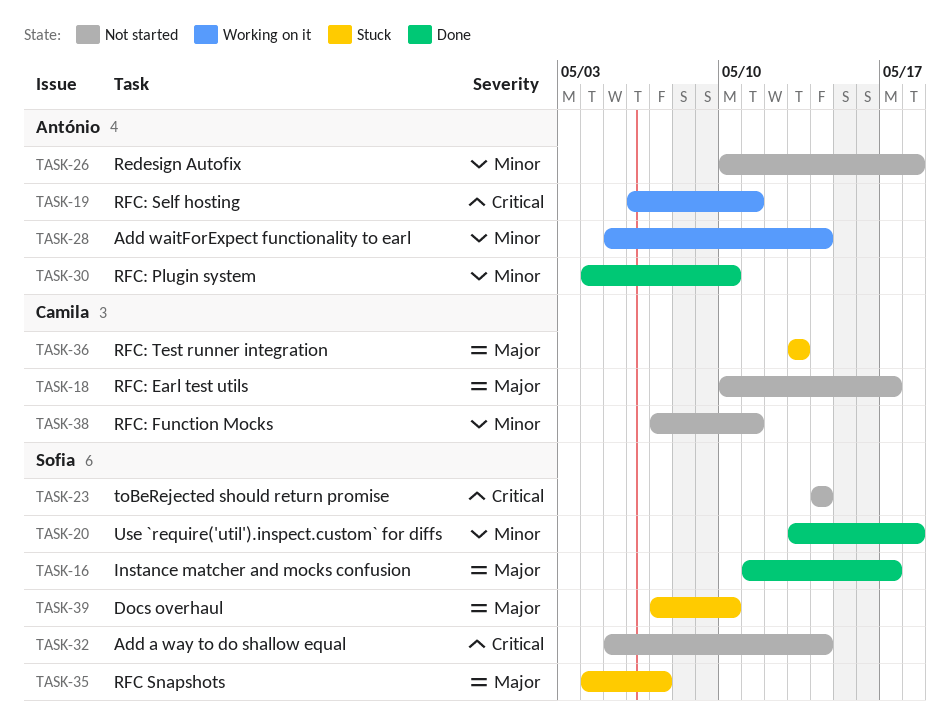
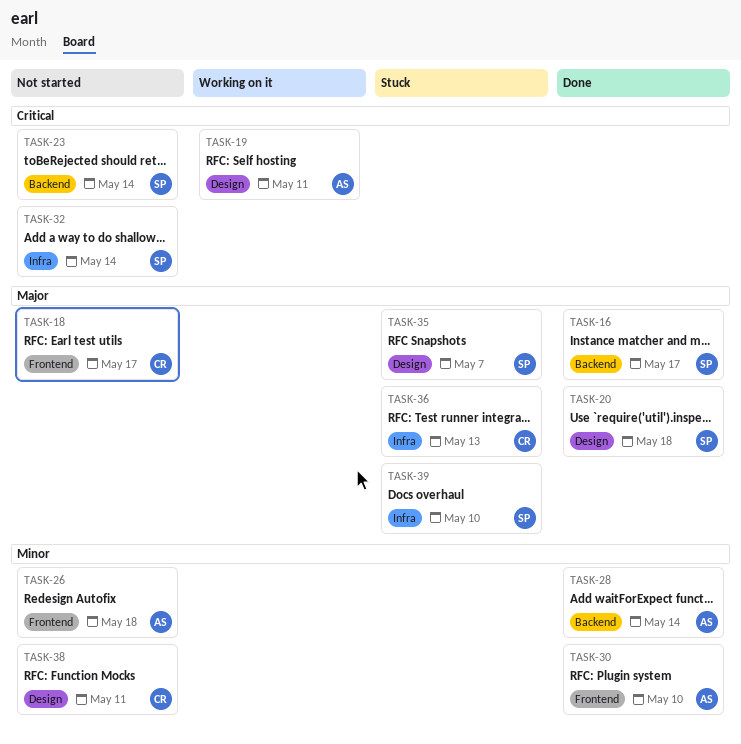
TASK-20, priority: Minor -> Major
TASK-28, status: Working on it -> Done

